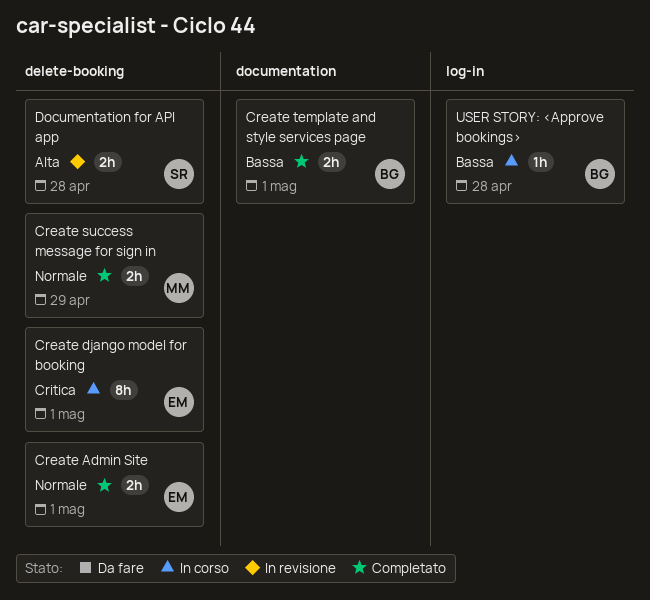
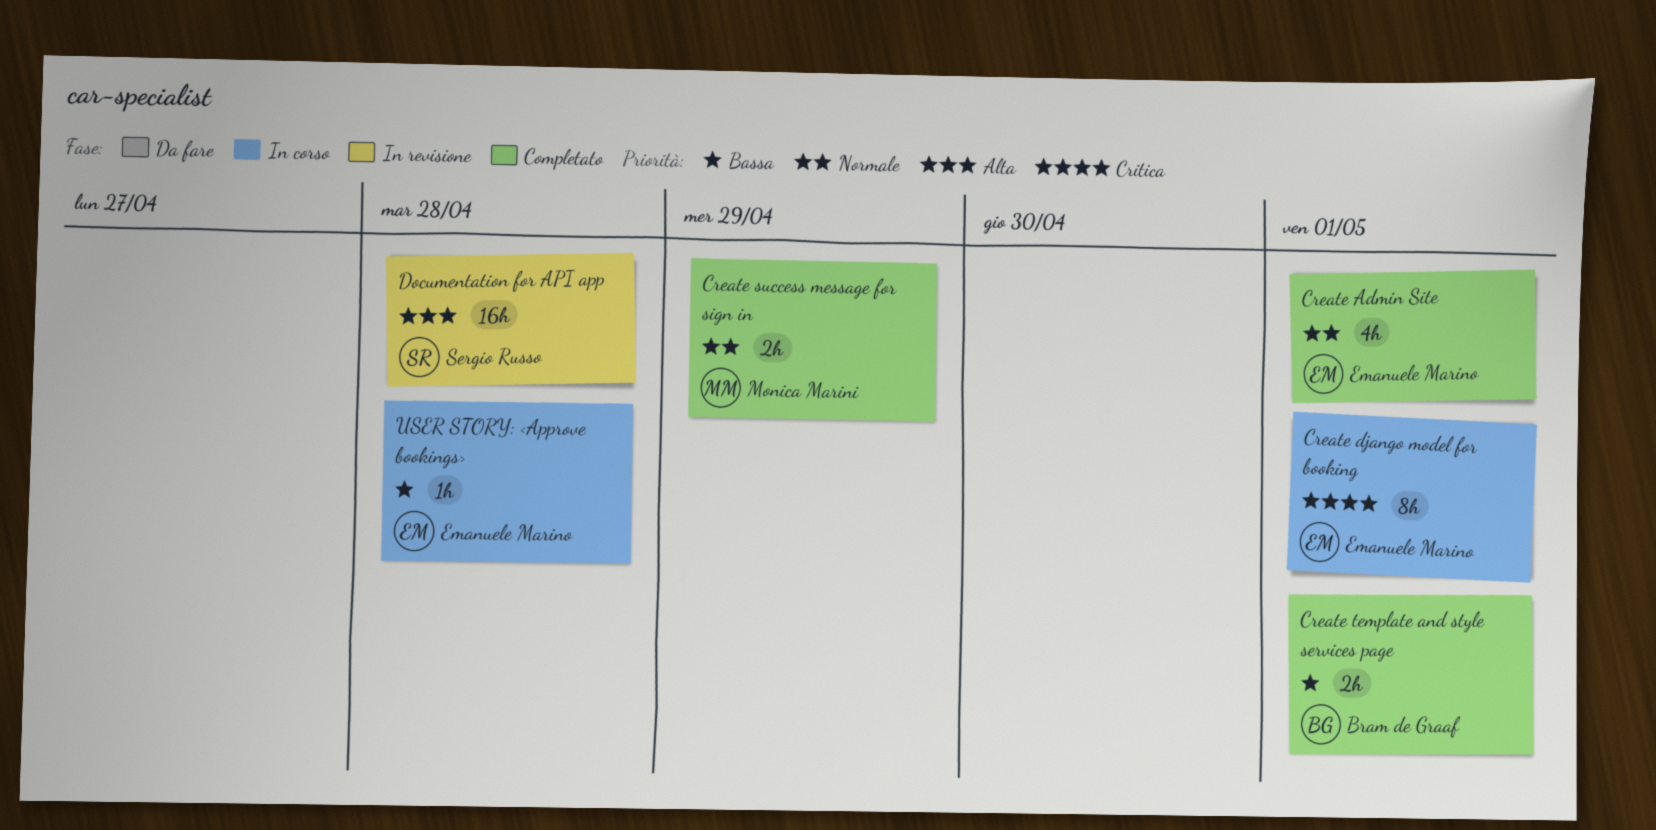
Create Admin Site, estimate: 2h -> 4h
Documentation for API app, estimate: 2h -> 16h
USER STORY: <Approve bookings>, owner: Bram de Graaf -> Emanuele Marino

